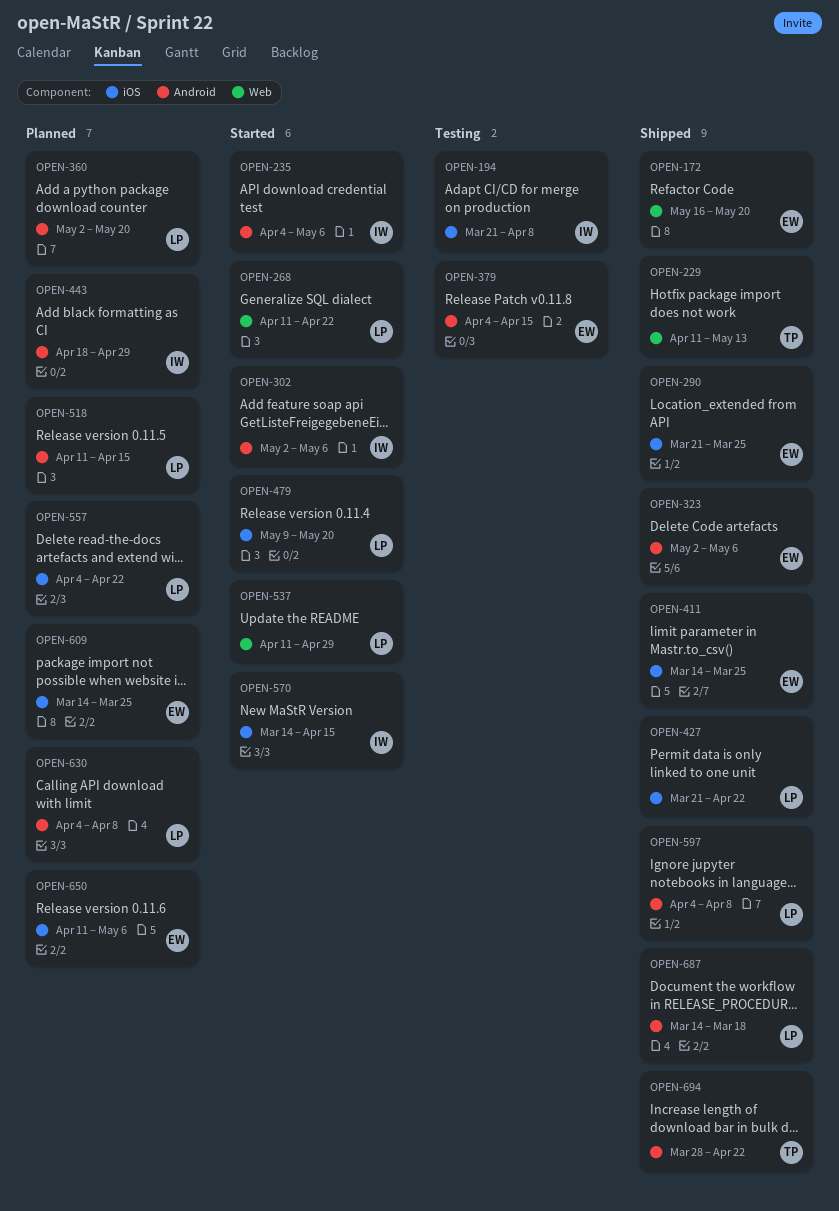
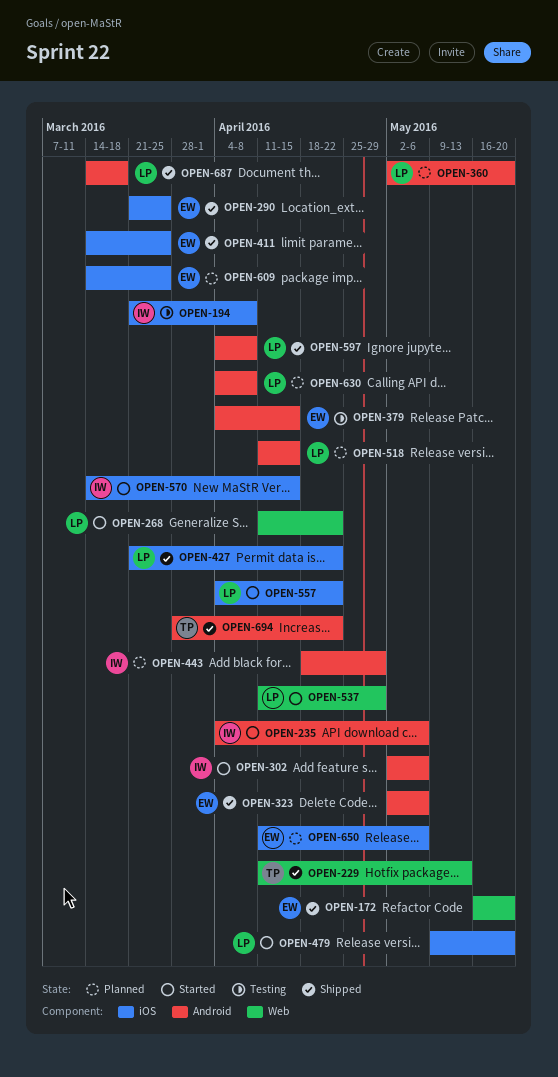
OPEN-557, status: Planned -> Started

